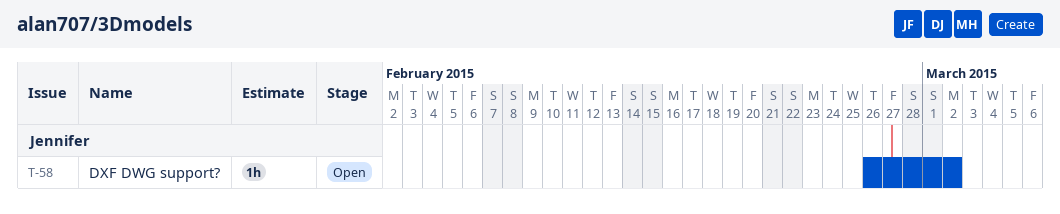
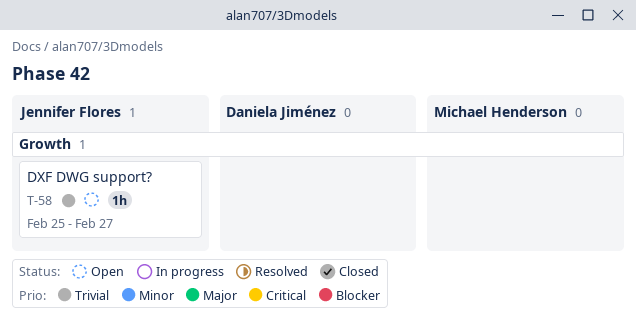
T-58, start: Feb 26 -> Feb 25
T-58, due: Mar 2 -> Feb 27

